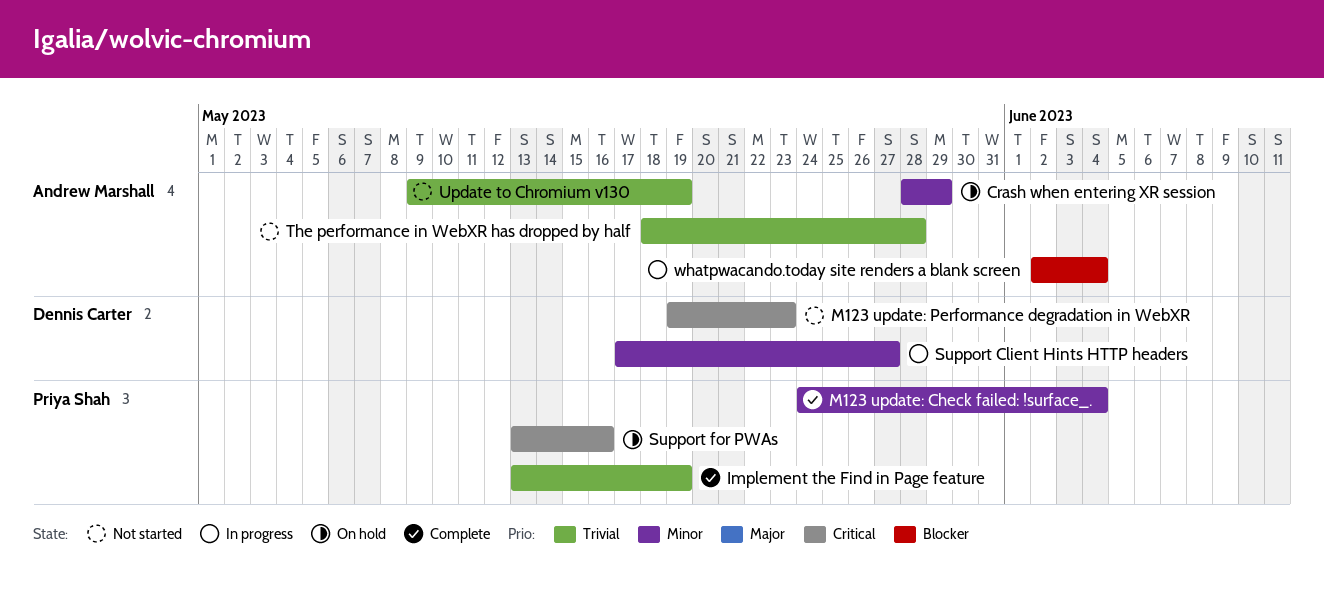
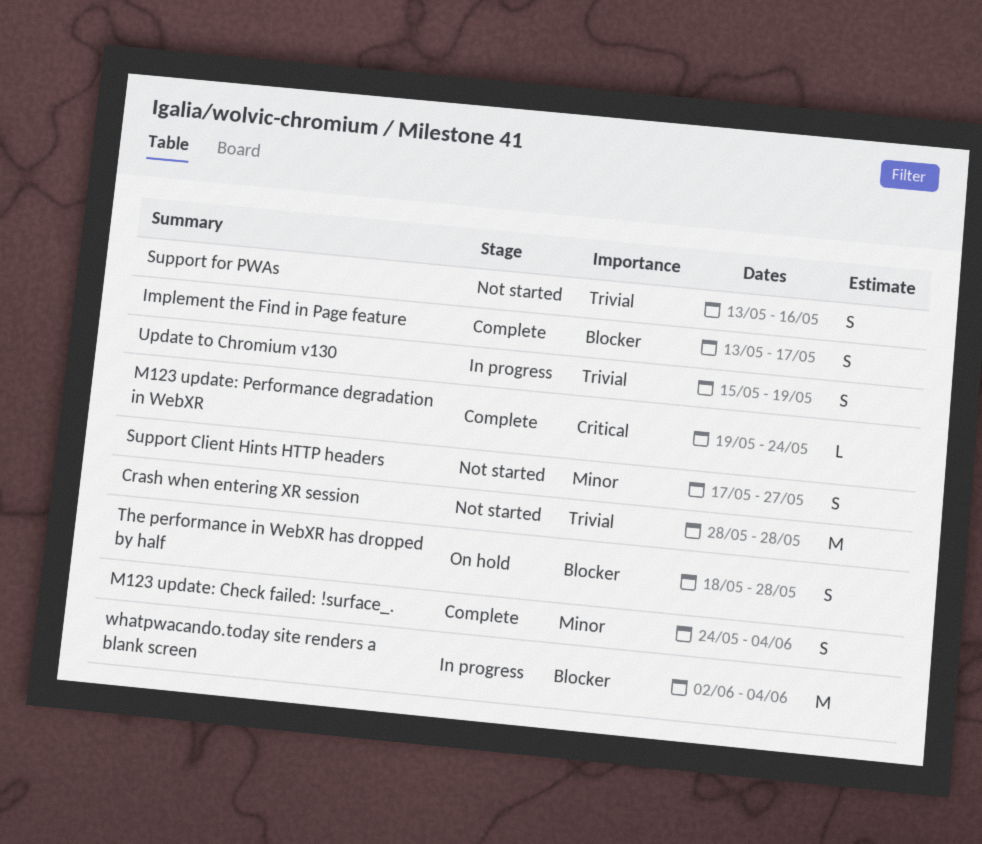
Crash when entering XR session, status: On hold -> Not started
Crash when entering XR session, priority: Minor -> Trivial
Crash when entering XR session, due: May 29 -> May 28
Implement the Find in Page feature, priority: Trivial -> Blocker
Implement the Find in Page feature, due: May 19 -> May 17
M123 update: Performance degradation in WebXR, status: Not started -> Complete
M123 update: Performance degradation in WebXR, due: May 23 -> May 24
Support Client Hints HTTP headers, status: In progress -> Not started
Support for PWAs, status: On hold -> Not started
Support for PWAs, priority: Critical -> Trivial
The performance in WebXR has dropped by half, status: Not started -> On hold
The performance in WebXR has dropped by half, priority: Trivial -> Blocker
Update to Chromium v130, status: Not started -> In progress
Update to Chromium v130, start: May 9 -> May 15

